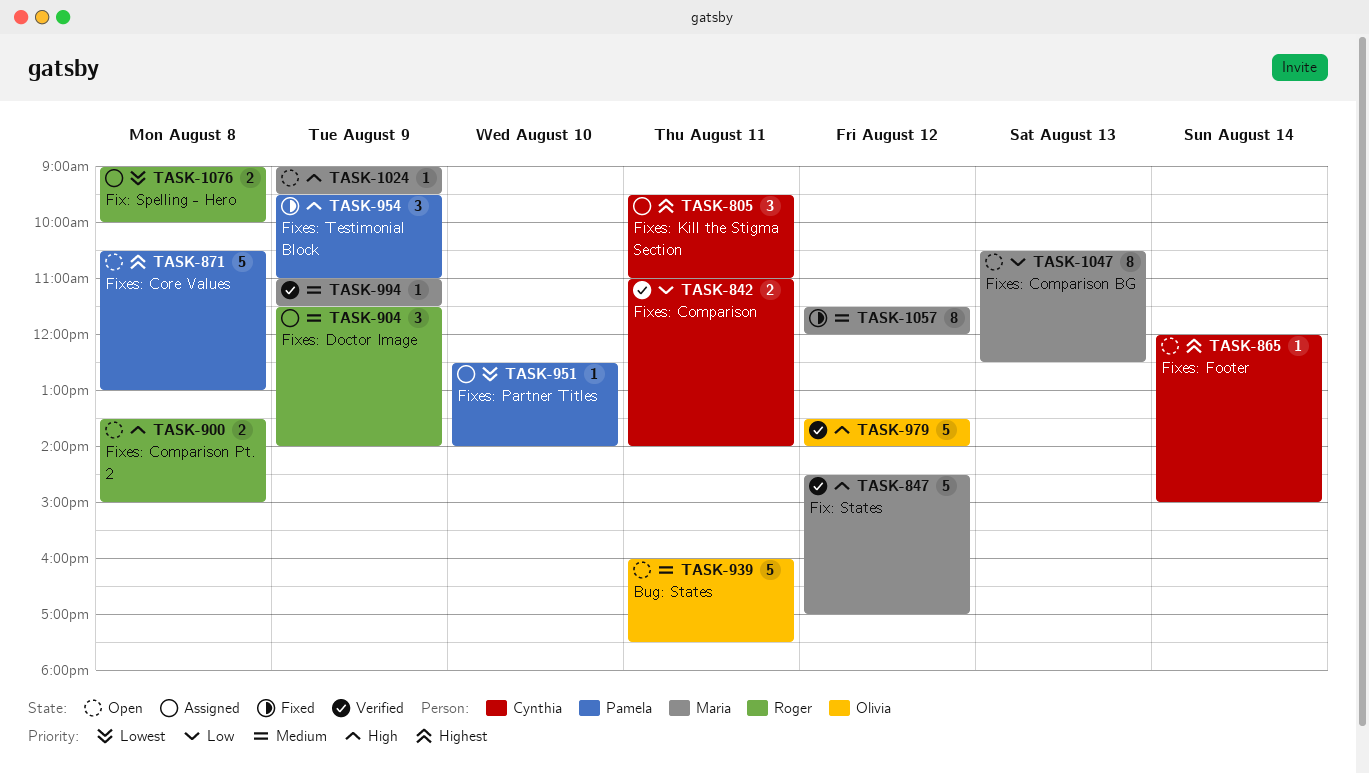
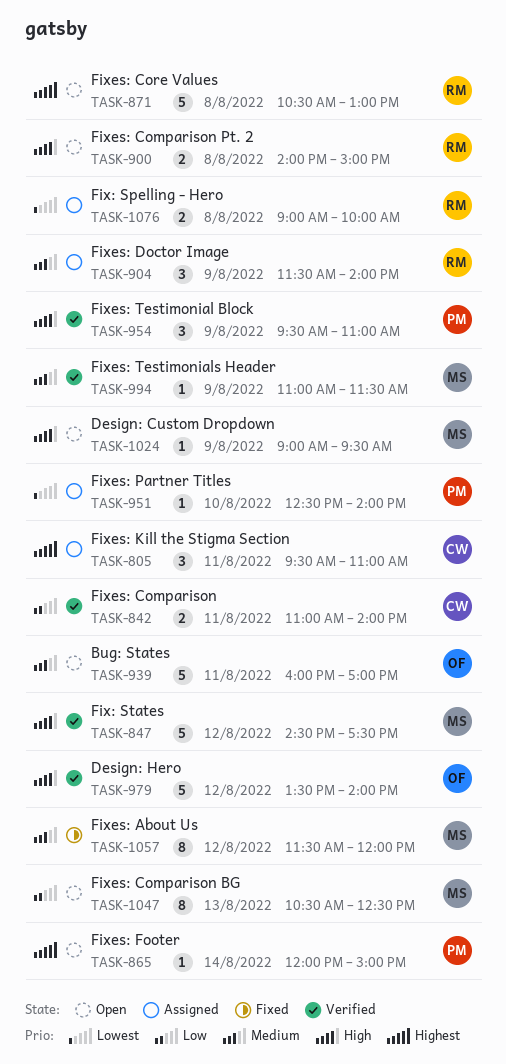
TASK-847, ends: 17:00 -> 17:30
TASK-865, owner: Cynthia -> Pamela
TASK-871, owner: Pamela -> Roger
TASK-900, begins: 13:30 -> 14:00
TASK-939, ends: 17:30 -> 17:00
TASK-954, status: Fixed -> Verified

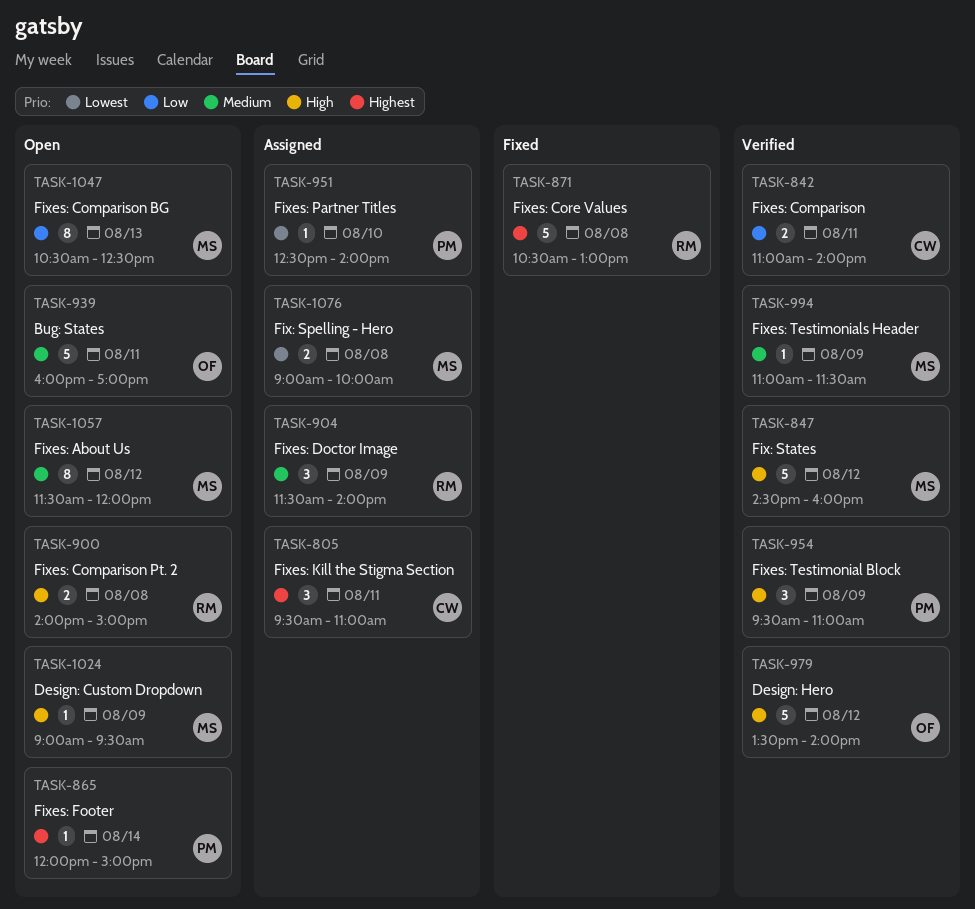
TASK-847, ends: 17:30 -> 16:00
TASK-871, status: Open -> Fixed
TASK-1057, status: Fixed -> Open
TASK-1076, owner: RM -> MS

